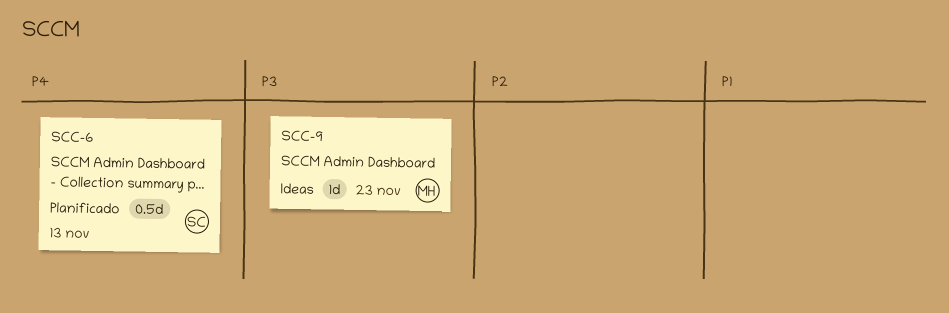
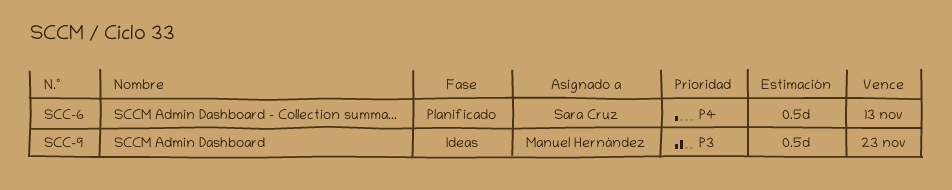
SCC-9, estimate: 1d -> 0.5d

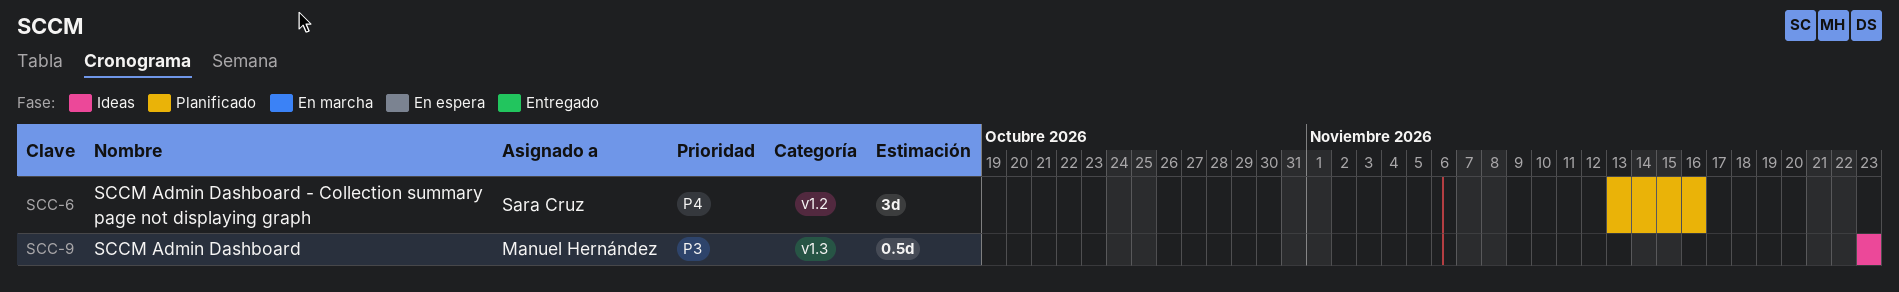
SCC-6, estimate: 0.5d -> 3d
SCC-6, due: Nov 13 -> Nov 16

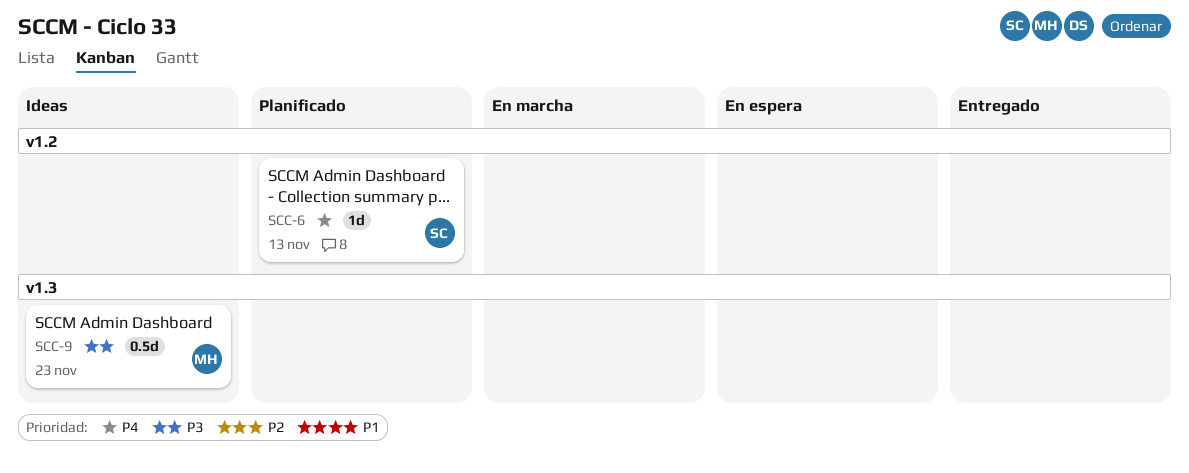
SCC-6, estimate: 3d -> 1d
SCC-6, due: Nov 16 -> Nov 13

